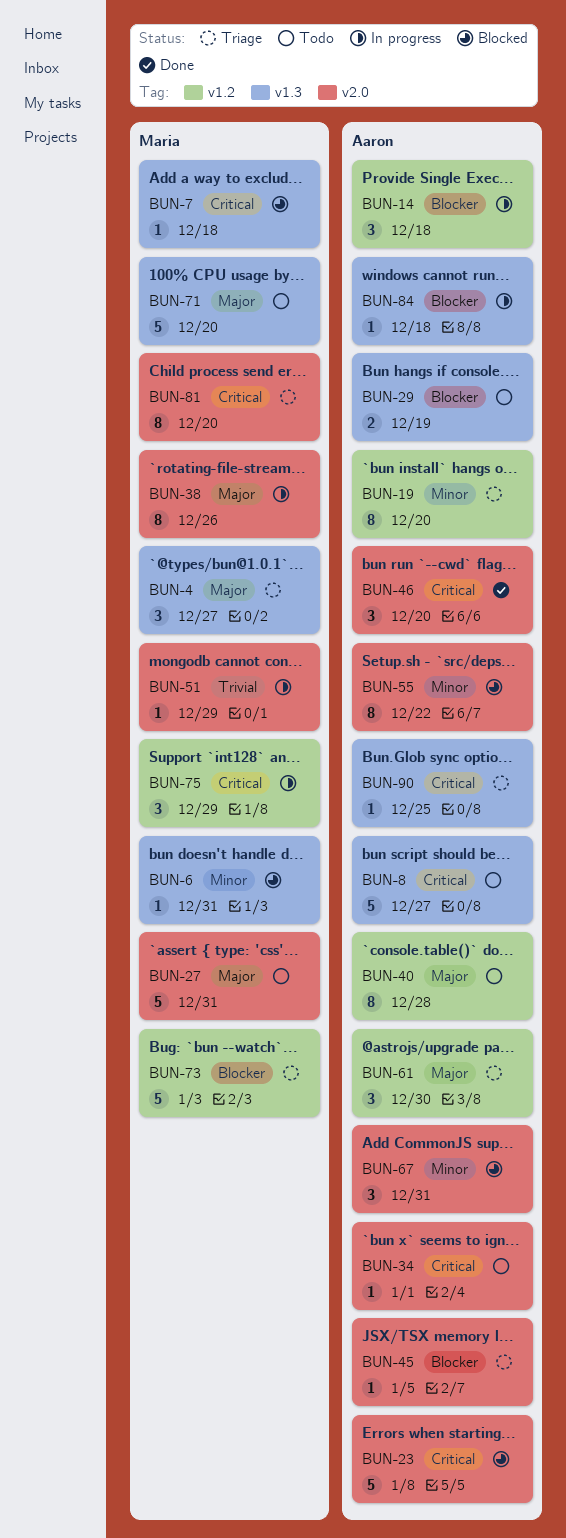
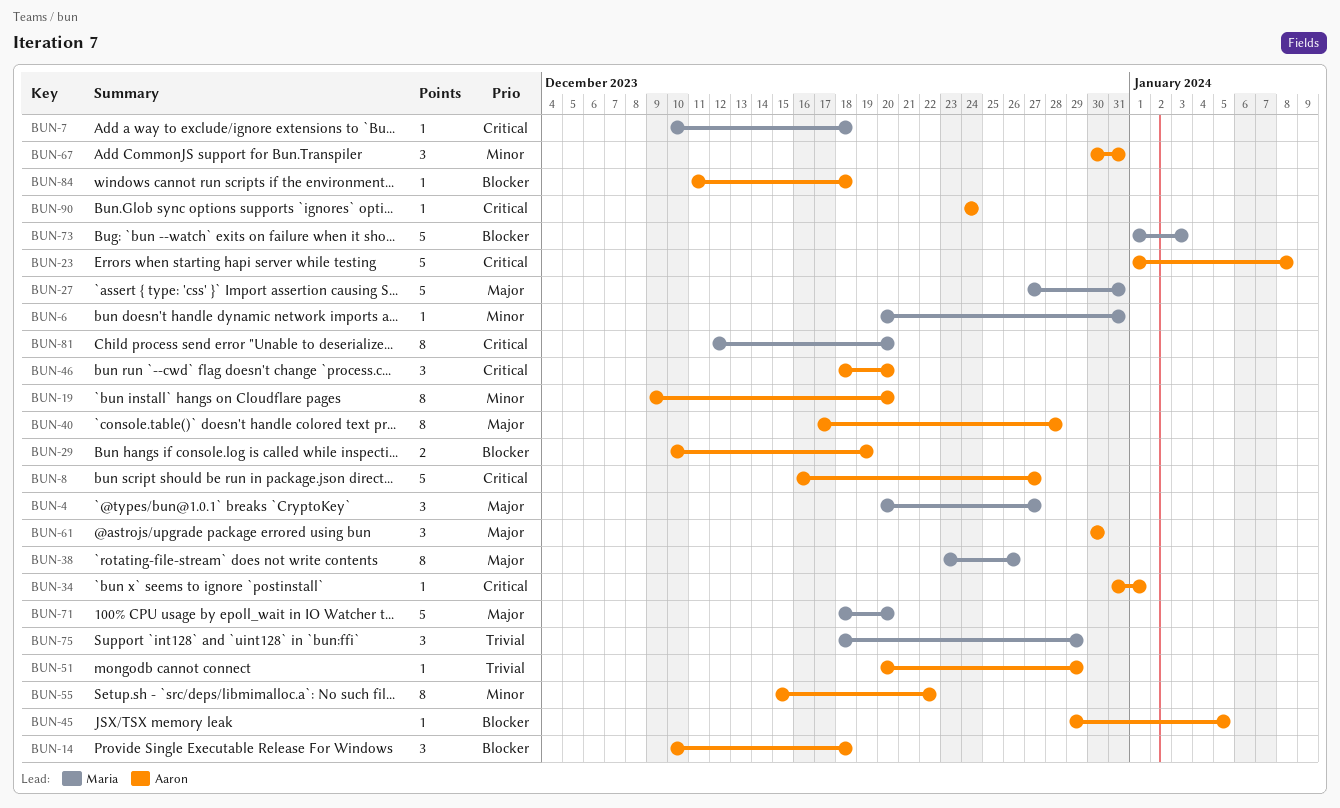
BUN-51, owner: Maria -> Aaron
BUN-75, priority: Critical -> Trivial
BUN-90, due: Dec 25 -> Dec 24

